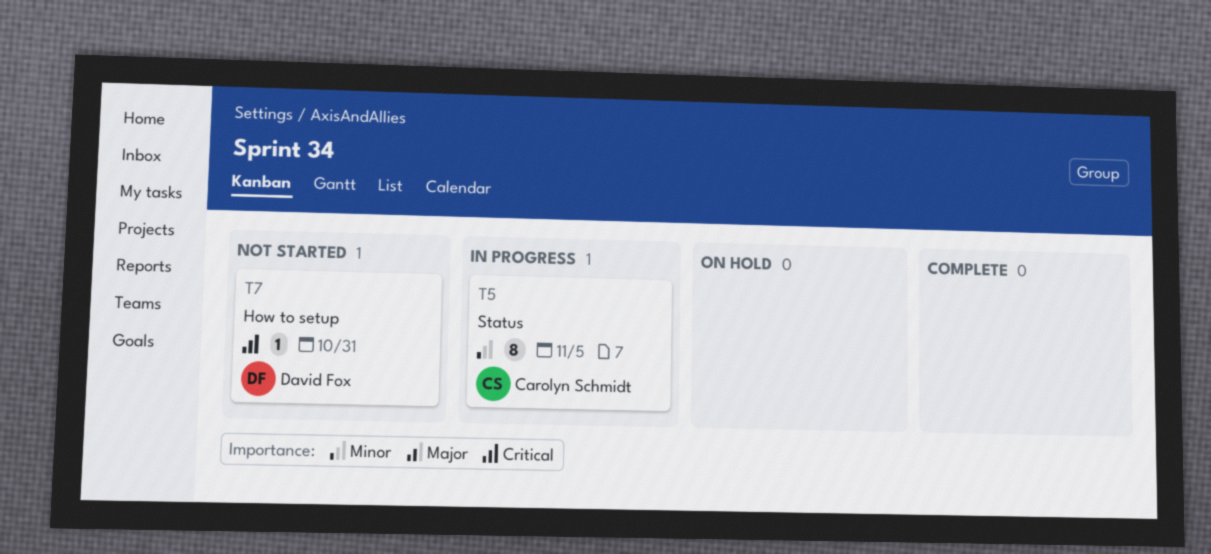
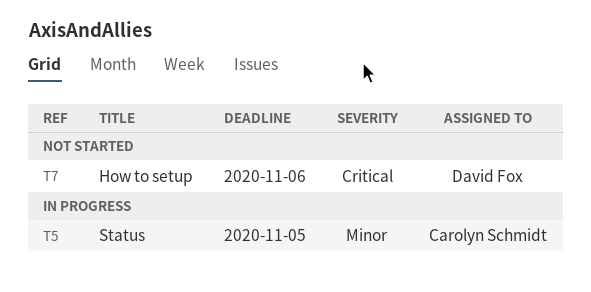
T7, due: Oct 31 -> Nov 6

